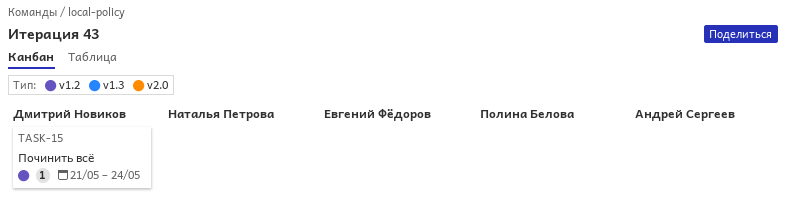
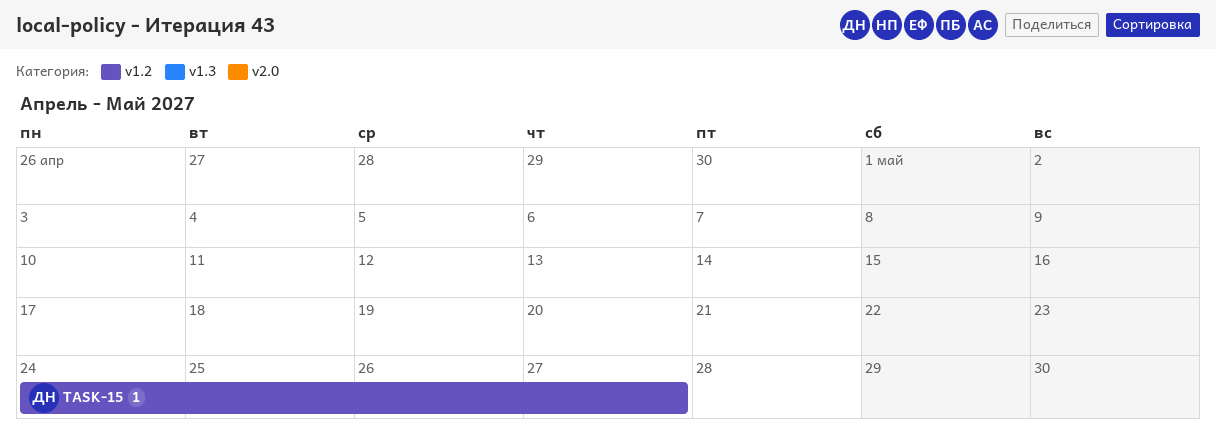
TASK-15, start: May 21 -> May 24
TASK-15, due: May 24 -> May 27

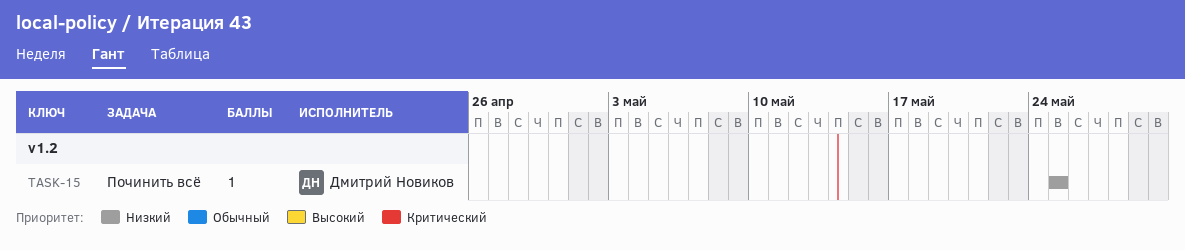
TASK-15, start: May 24 -> May 25
TASK-15, due: May 27 -> May 25

